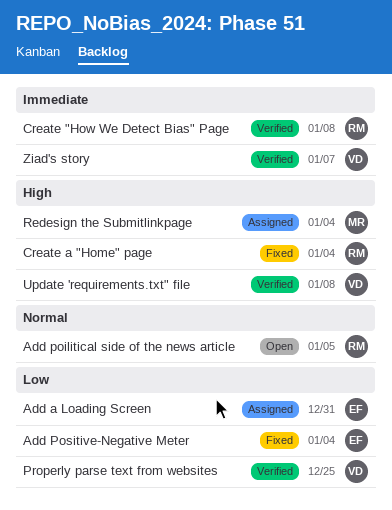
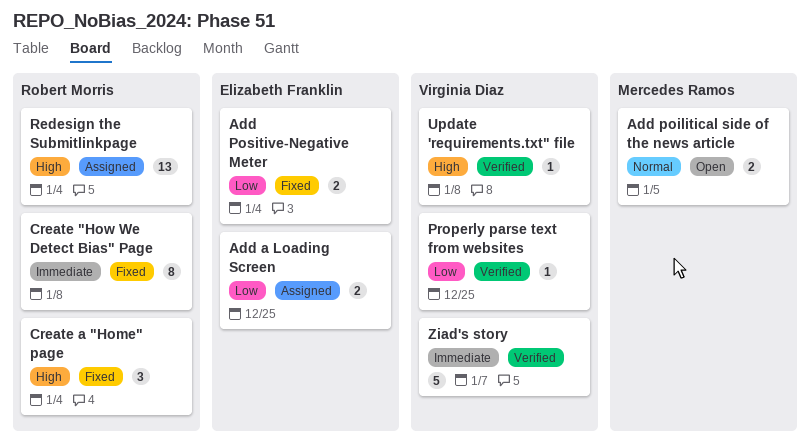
Add a Loading Screen, due: Dec 31 -> Dec 25
Add poilitical side of the news article, owner: Robert Morris -> Mercedes Ramos
Create "How We Detect Bias" Page, status: Verified -> Fixed
Redesign the Submitlinkpage, owner: Mercedes Ramos -> Robert Morris

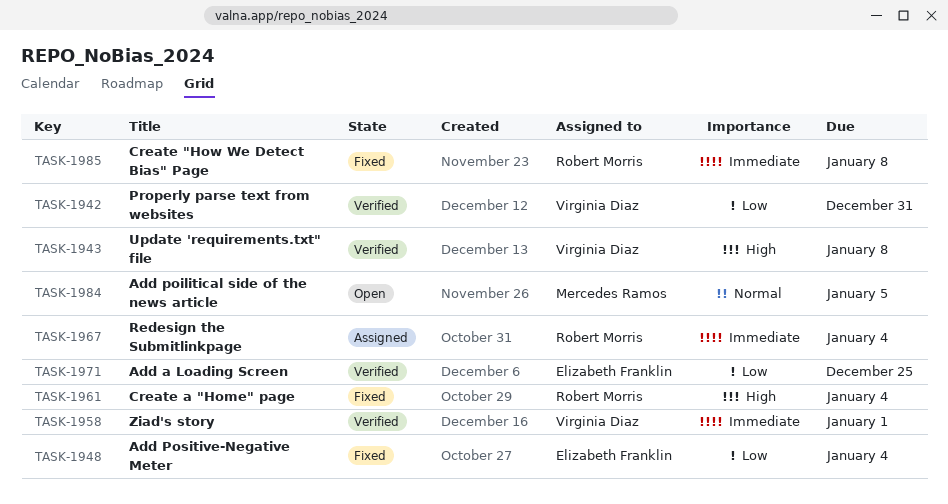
Add a Loading Screen, status: Assigned -> Verified
Properly parse text from websites, due: Dec 25 -> Dec 31
Redesign the Submitlinkpage, priority: High -> Immediate
Ziad's story, due: Jan 7 -> Jan 1

